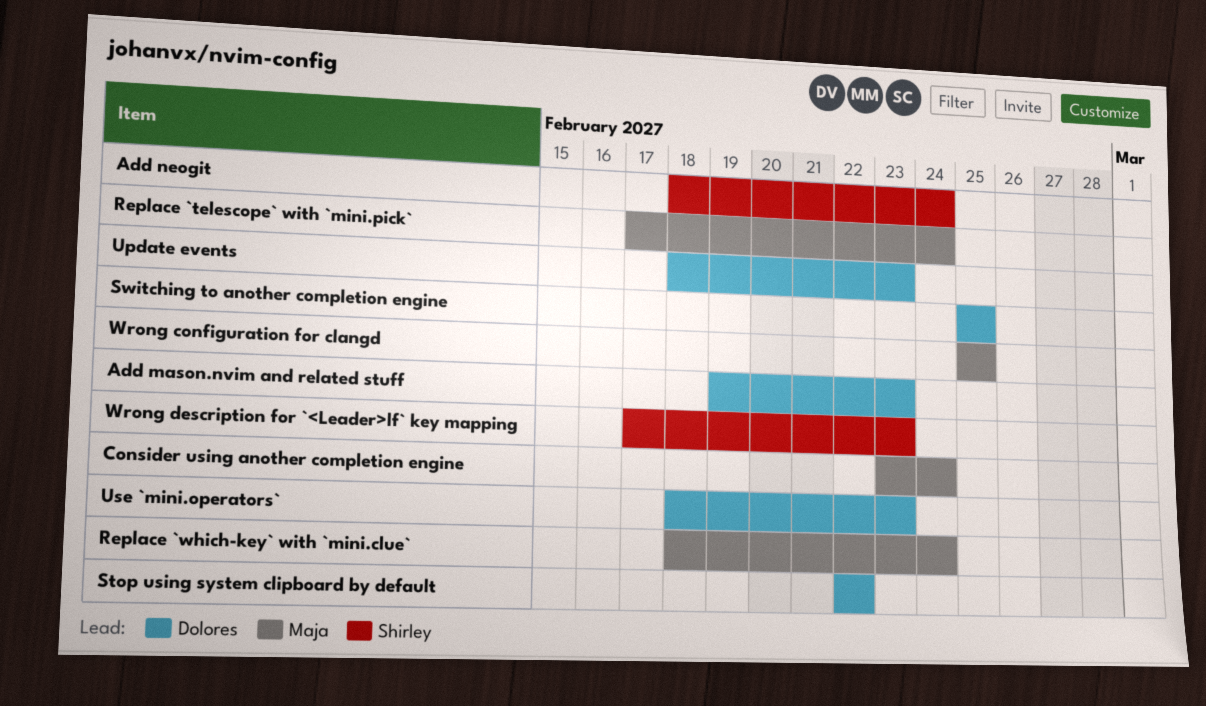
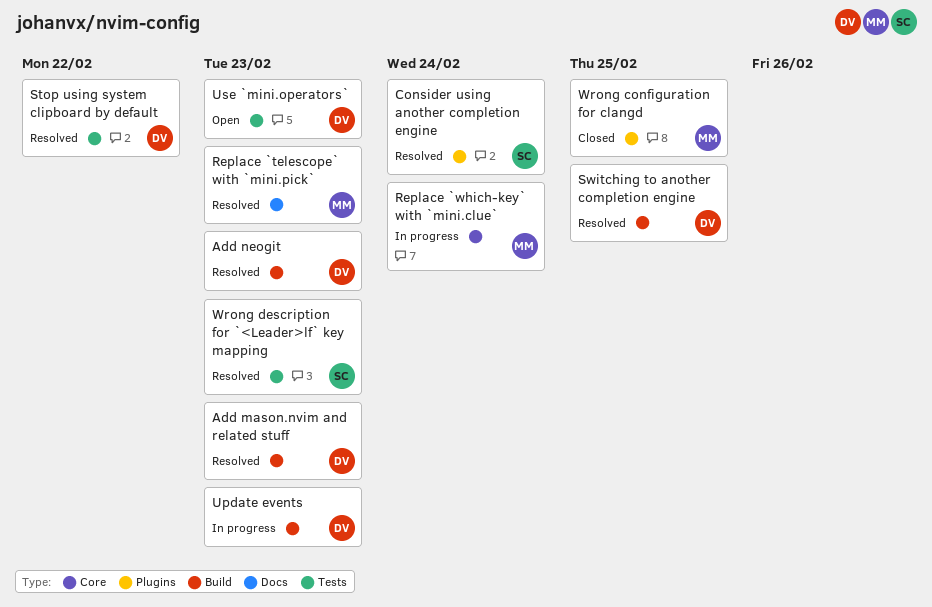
Add neogit, owner: Shirley -> Dolores
Add neogit, due: Feb 24 -> Feb 23
Consider using another completion engine, owner: Maja -> Shirley
Replace `telescope` with `mini.pick`, due: Feb 24 -> Feb 23

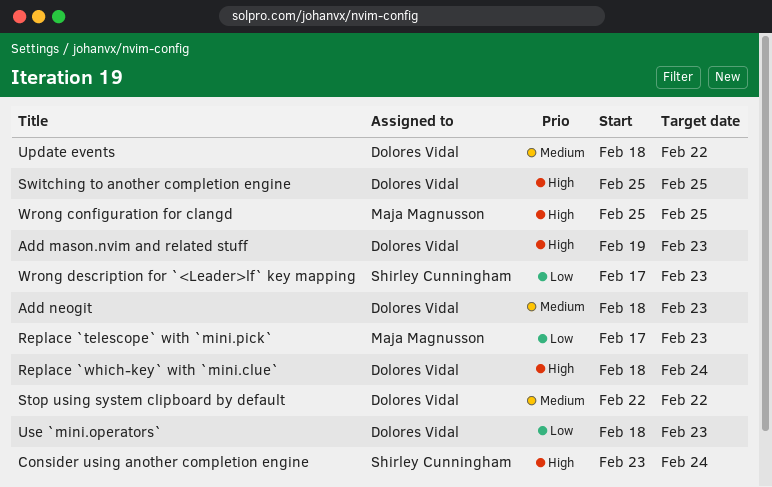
Replace `which-key` with `mini.clue`, owner: Maja Magnusson -> Dolores Vidal
Update events, due: Feb 23 -> Feb 22

